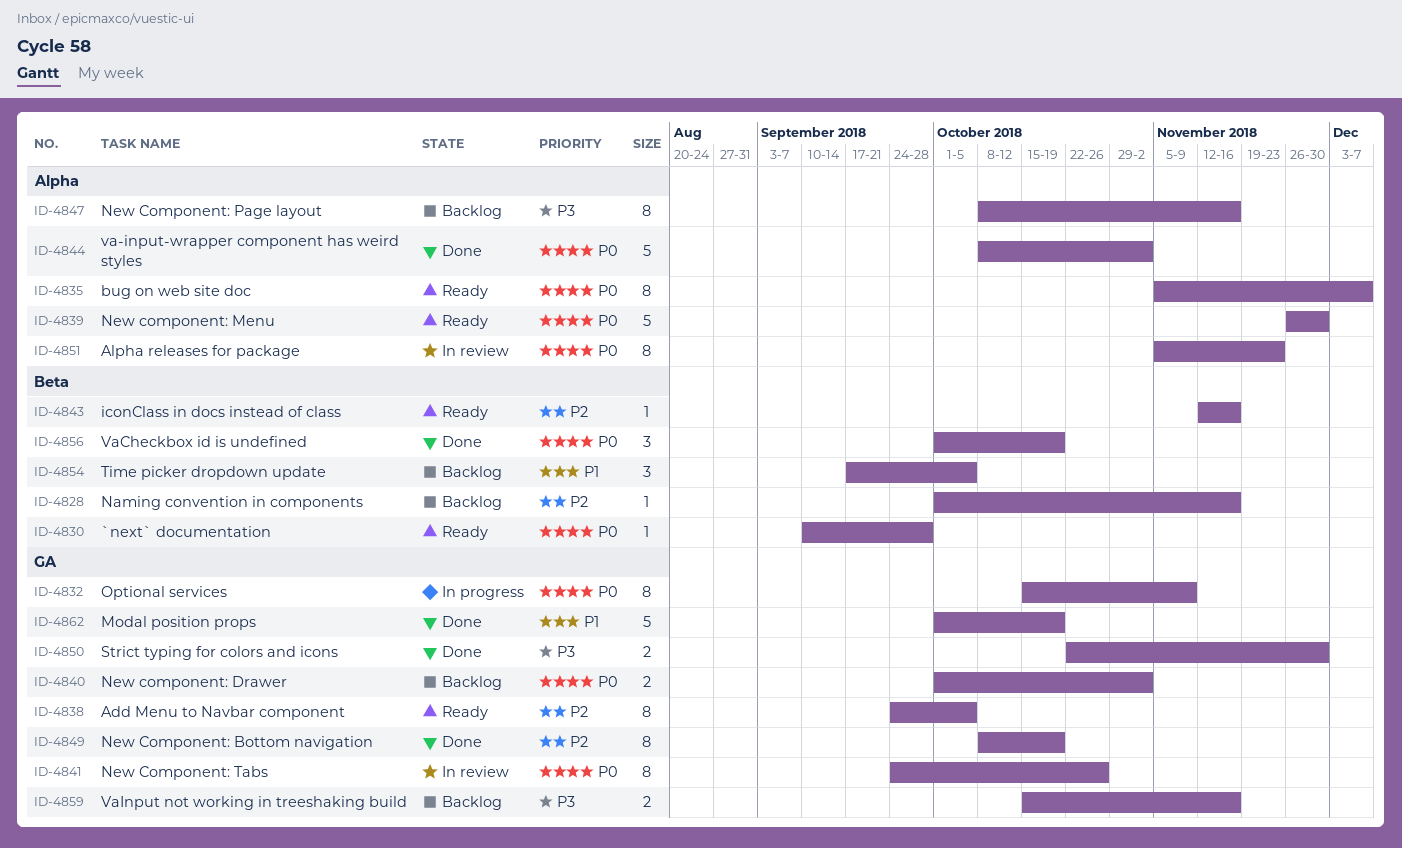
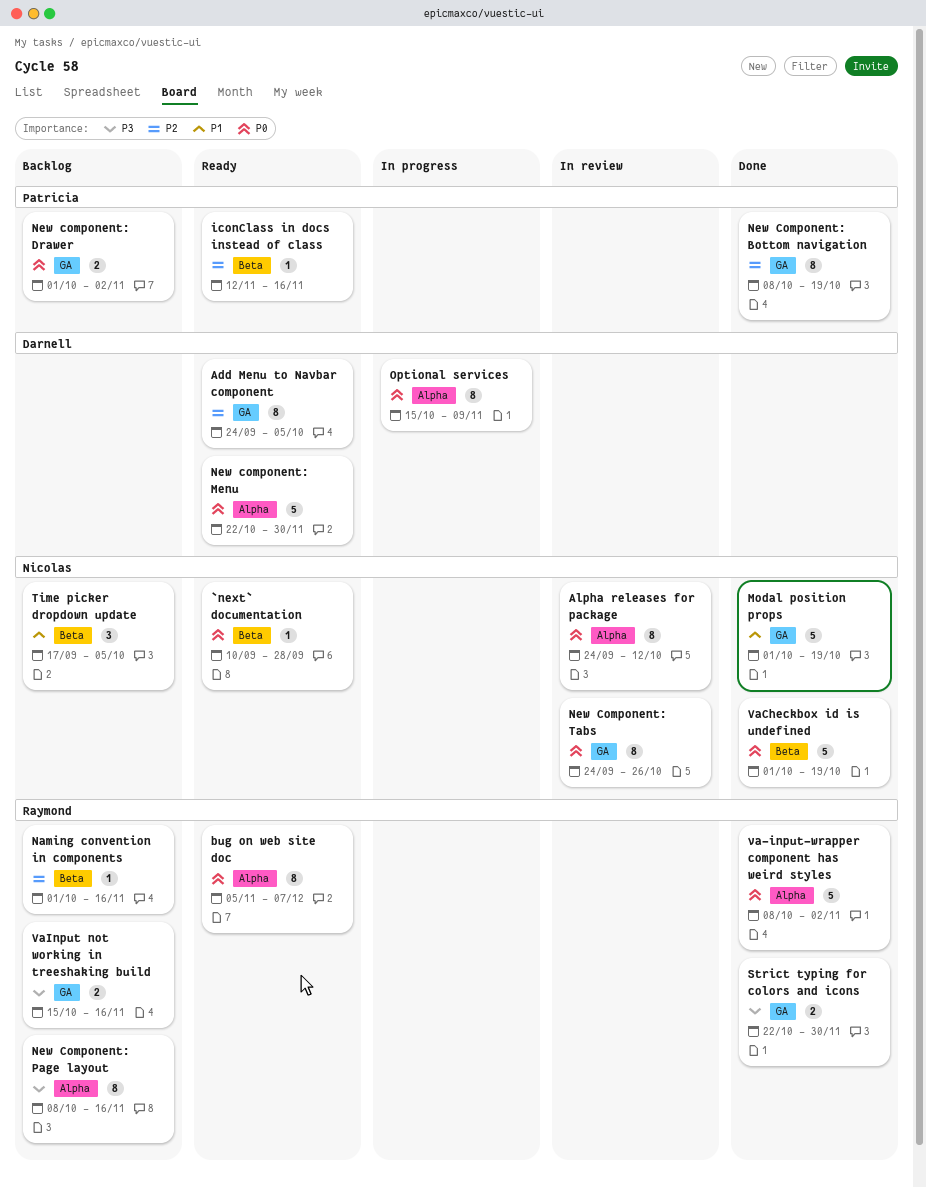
Alpha releases for package, start: Nov 5 -> Sep 24
Alpha releases for package, due: Nov 23 -> Oct 12
New component: Menu, start: Nov 26 -> Oct 22
Optional services, label: GA -> Alpha
VaCheckbox id is undefined, estimate: 3 -> 5

